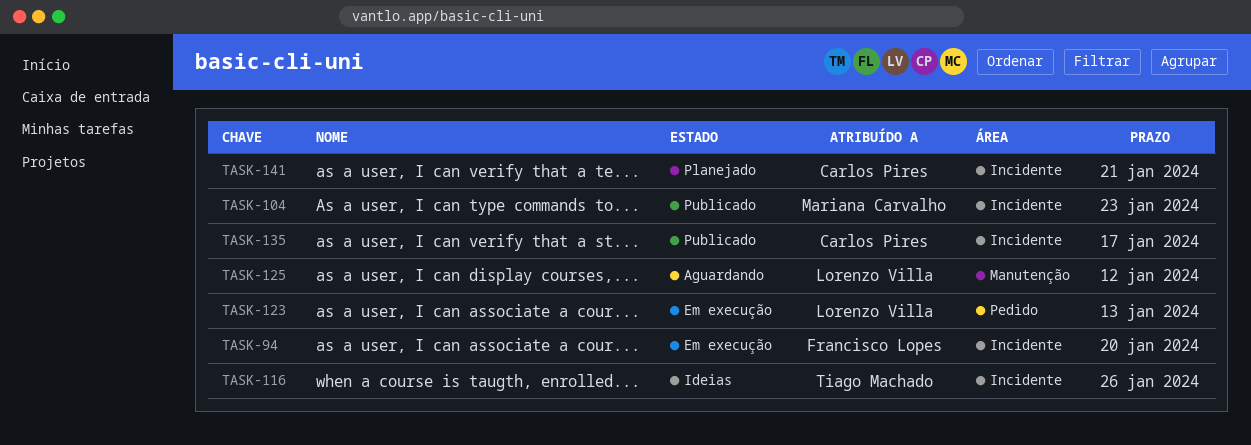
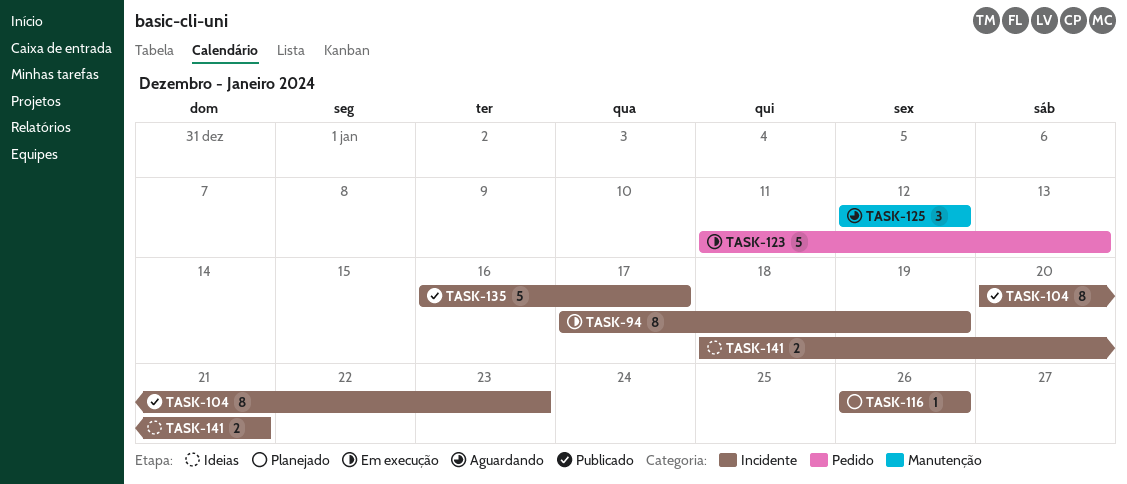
TASK-94, due: Jan 20 -> Jan 19
TASK-116, status: Ideias -> Planejado
TASK-141, status: Planejado -> Ideias

